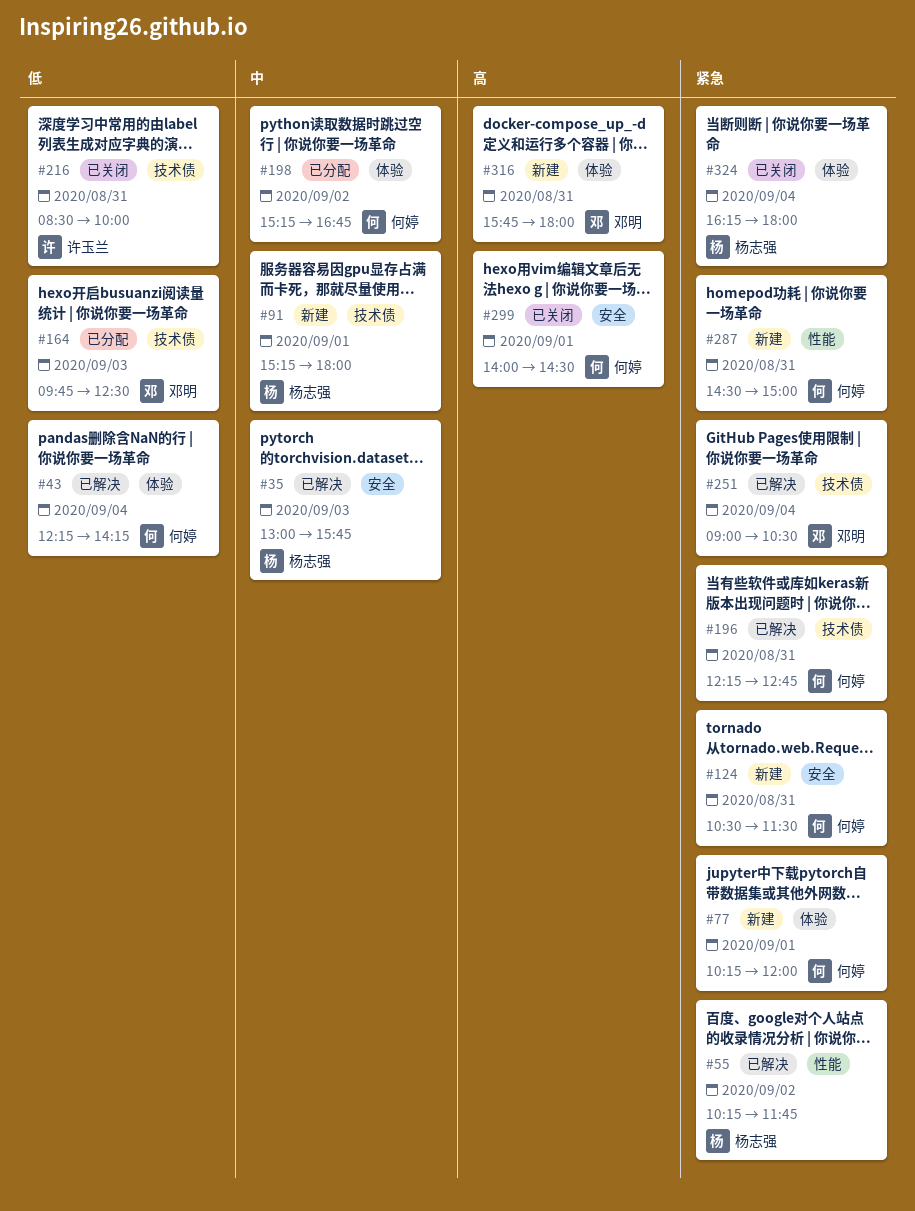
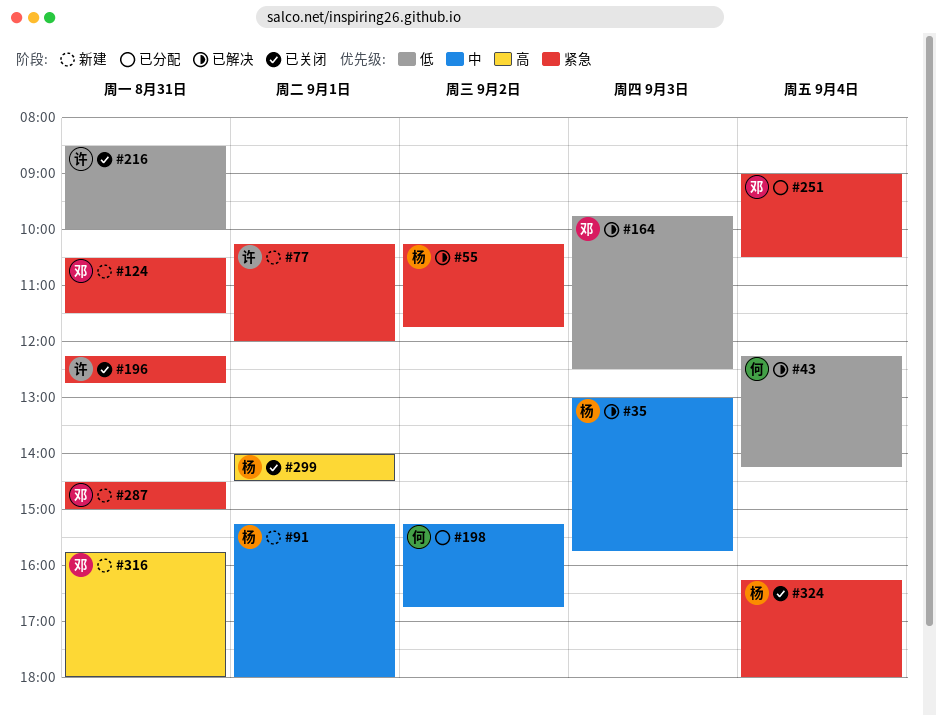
#77, owner: 何婷 -> 许玉兰
#124, owner: 何婷 -> 邓明
#164, status: 已分配 -> 已解决
#196, status: 已解决 -> 已关闭
#196, owner: 何婷 -> 许玉兰
#251, status: 已解决 -> 已分配
#287, owner: 何婷 -> 邓明
#299, owner: 何婷 -> 杨志强

